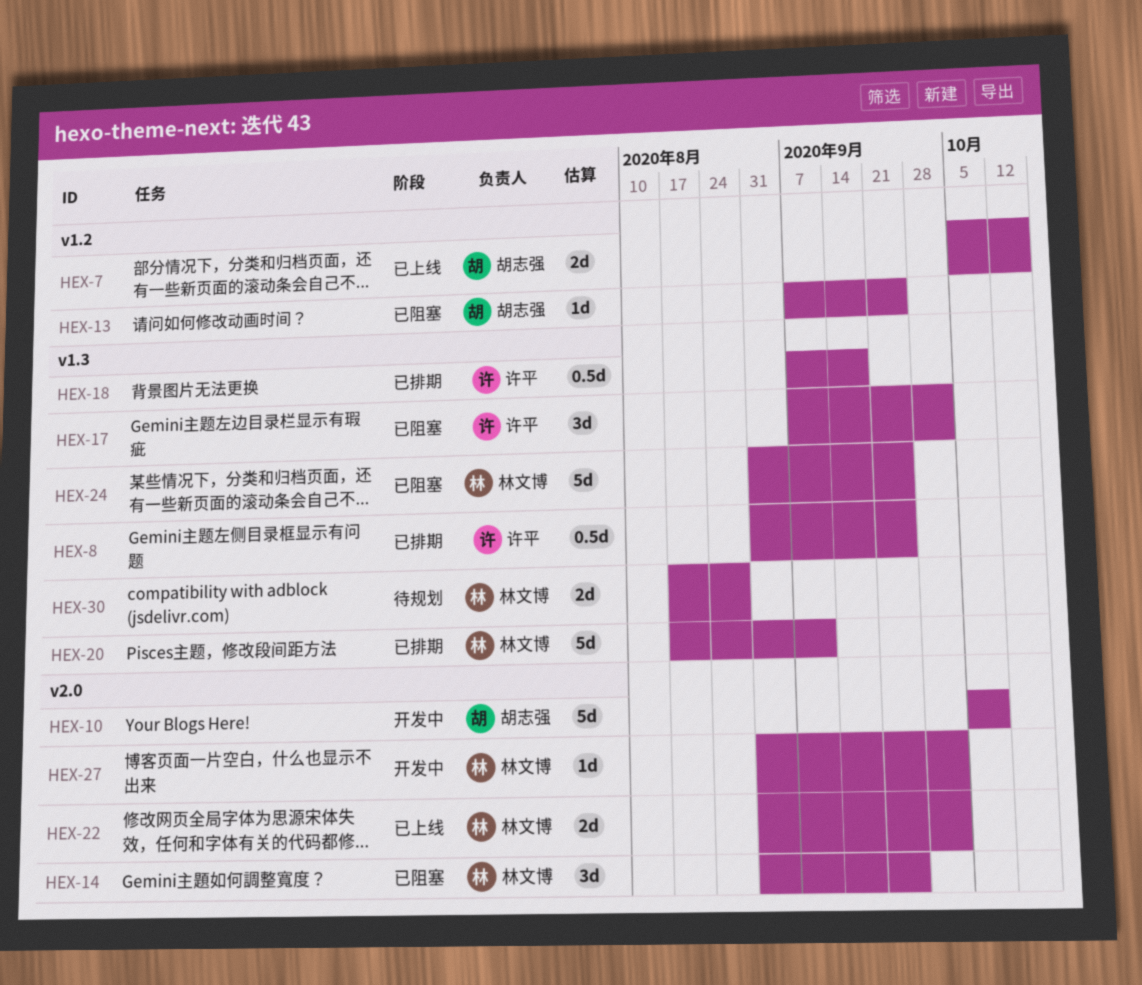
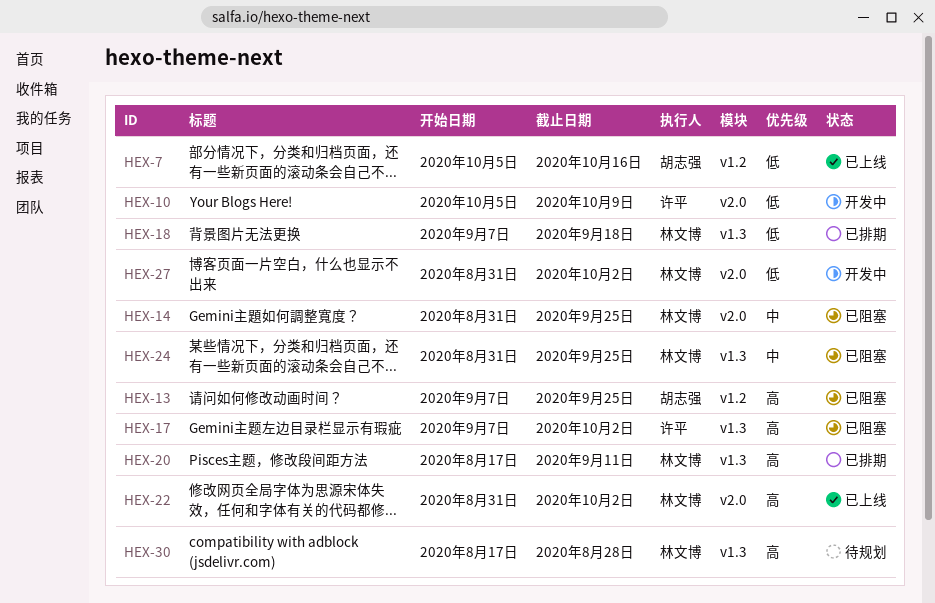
HEX-8: present -> none
HEX-10, owner: 胡志强 -> 许平
HEX-18, owner: 许平 -> 林文博

